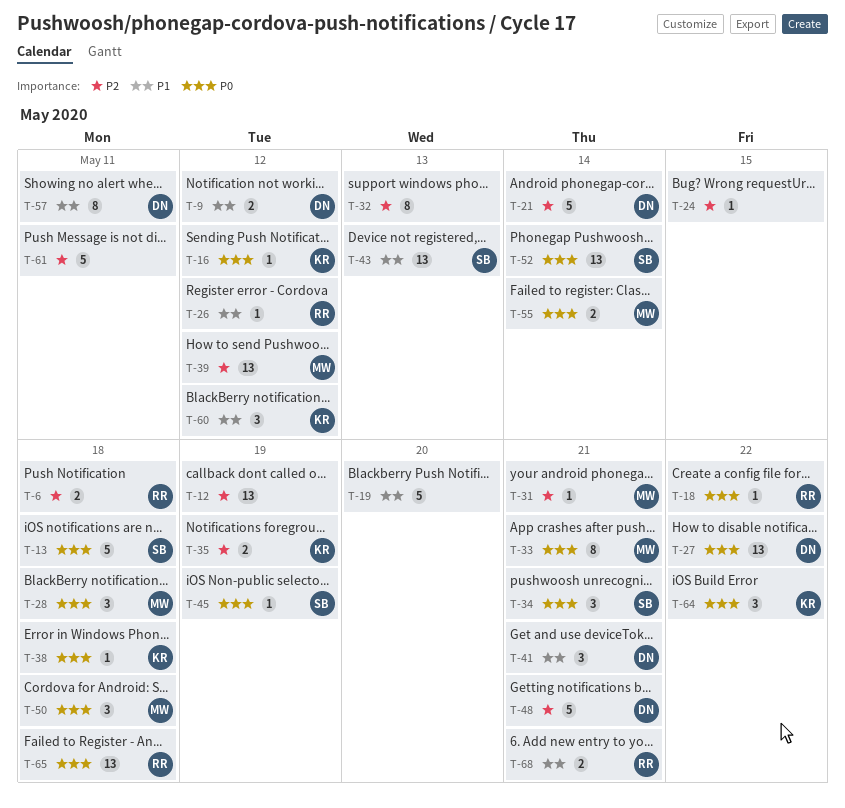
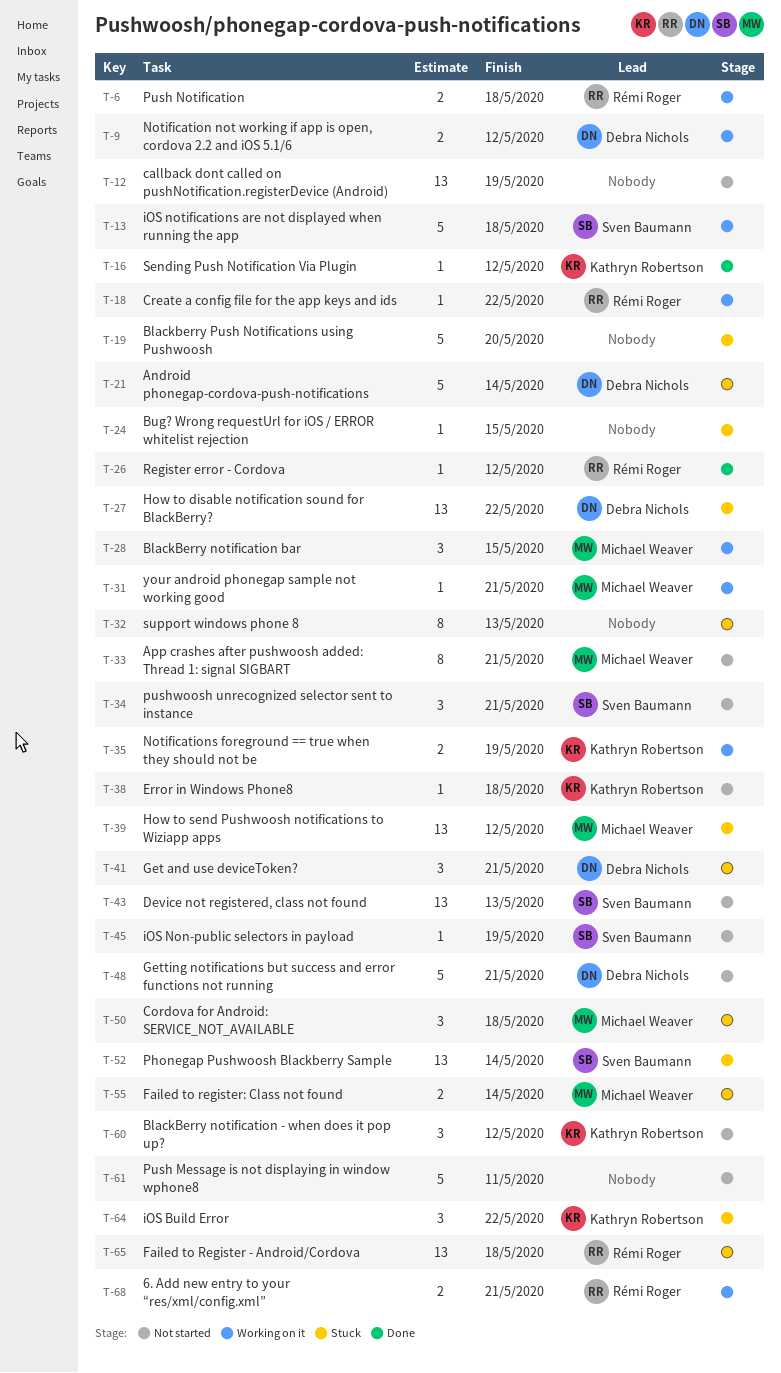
T-28, due: May 18 -> May 15
T-57: present -> none

